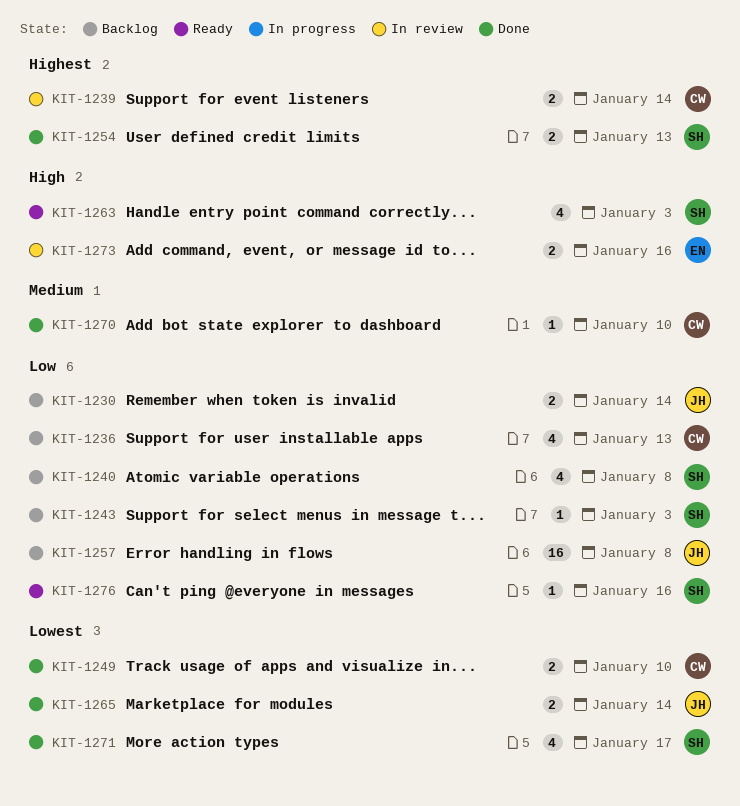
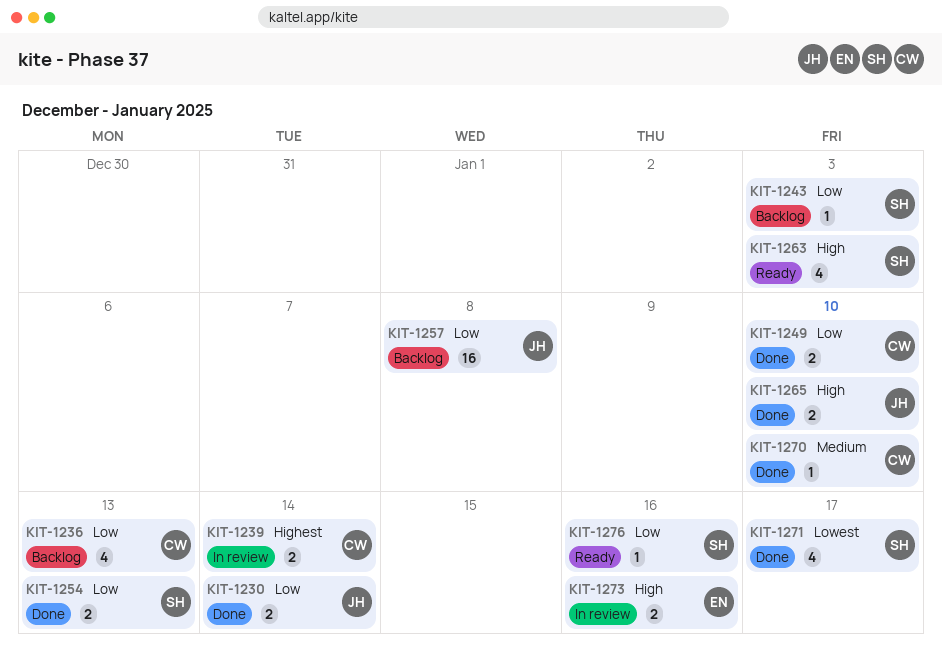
KIT-1230, status: Backlog -> Done
KIT-1240: present -> none
KIT-1249, priority: Lowest -> Low
KIT-1254, priority: Highest -> Low
KIT-1265, priority: Lowest -> High
KIT-1265, due: Jan 14 -> Jan 10

